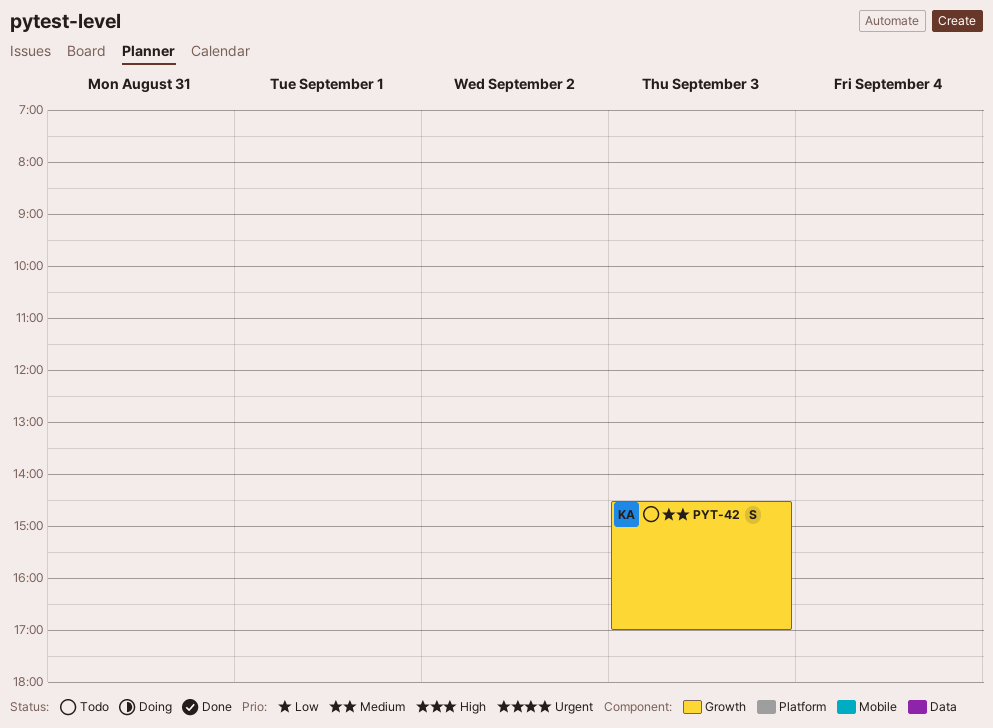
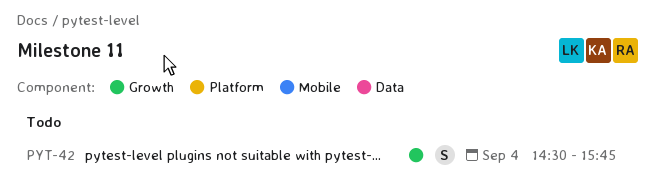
PYT-42, day: Sep 3 -> Sep 4
PYT-42, ends: 17:00 -> 15:45

